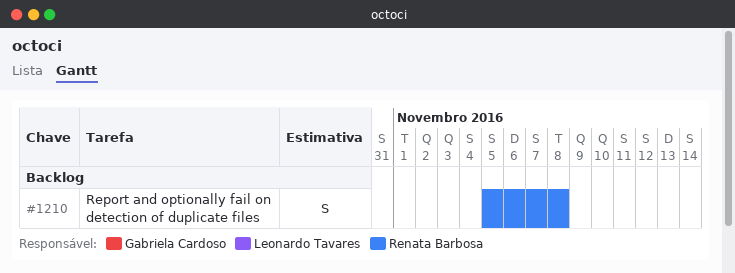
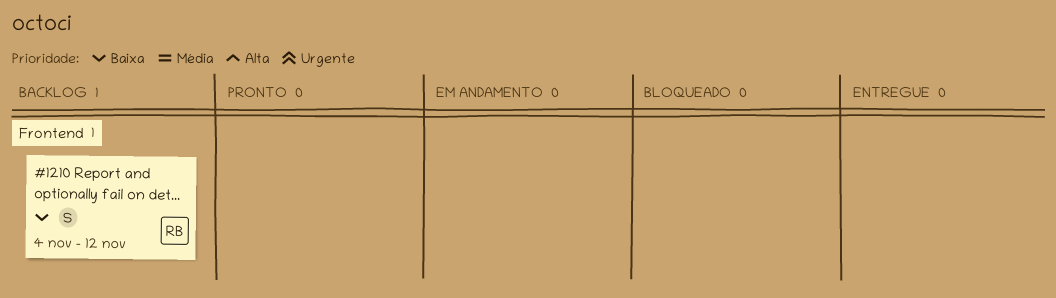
#1210, start: Nov 5 -> Nov 4
#1210, due: Nov 8 -> Nov 12

